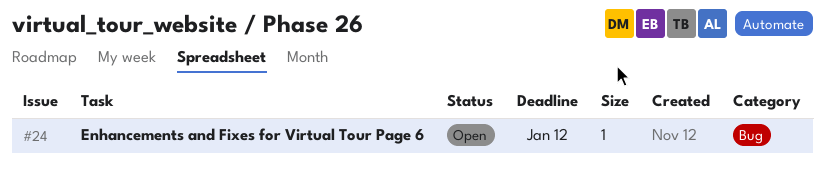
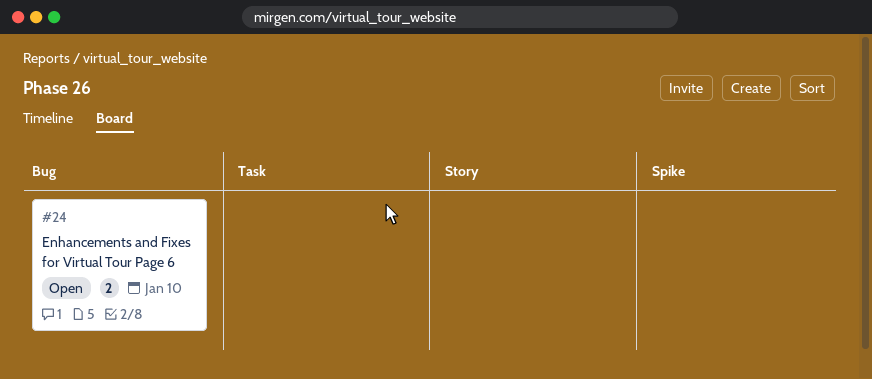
#24, estimate: 1 -> 2
#24, due: Jan 12 -> Jan 10

